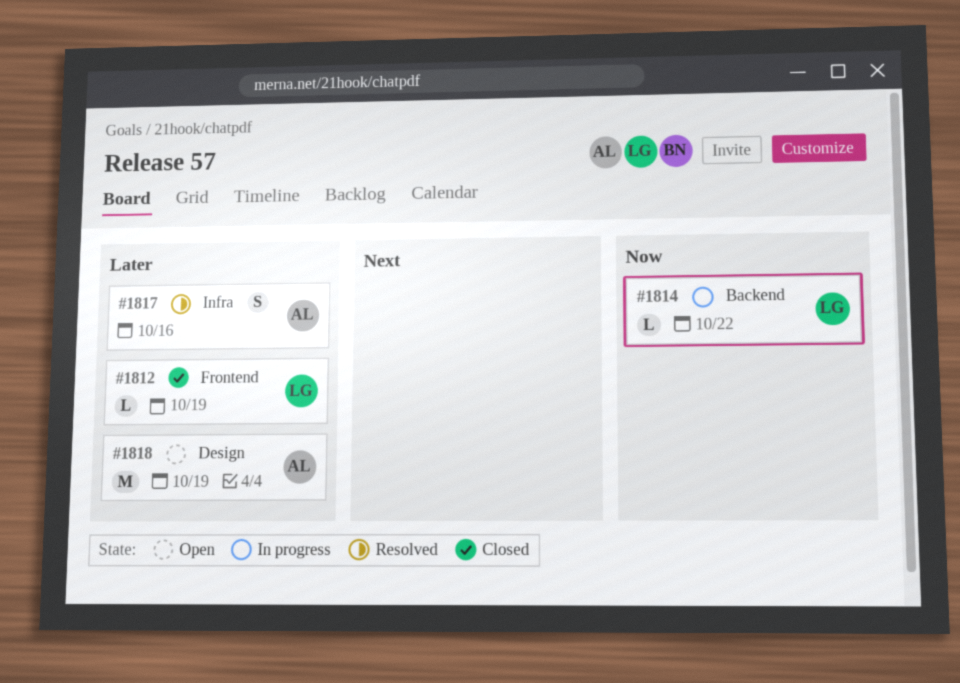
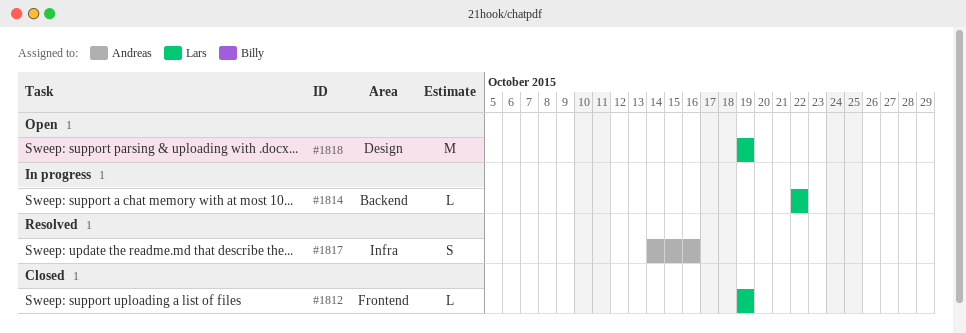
#1818, owner: Andreas -> Lars

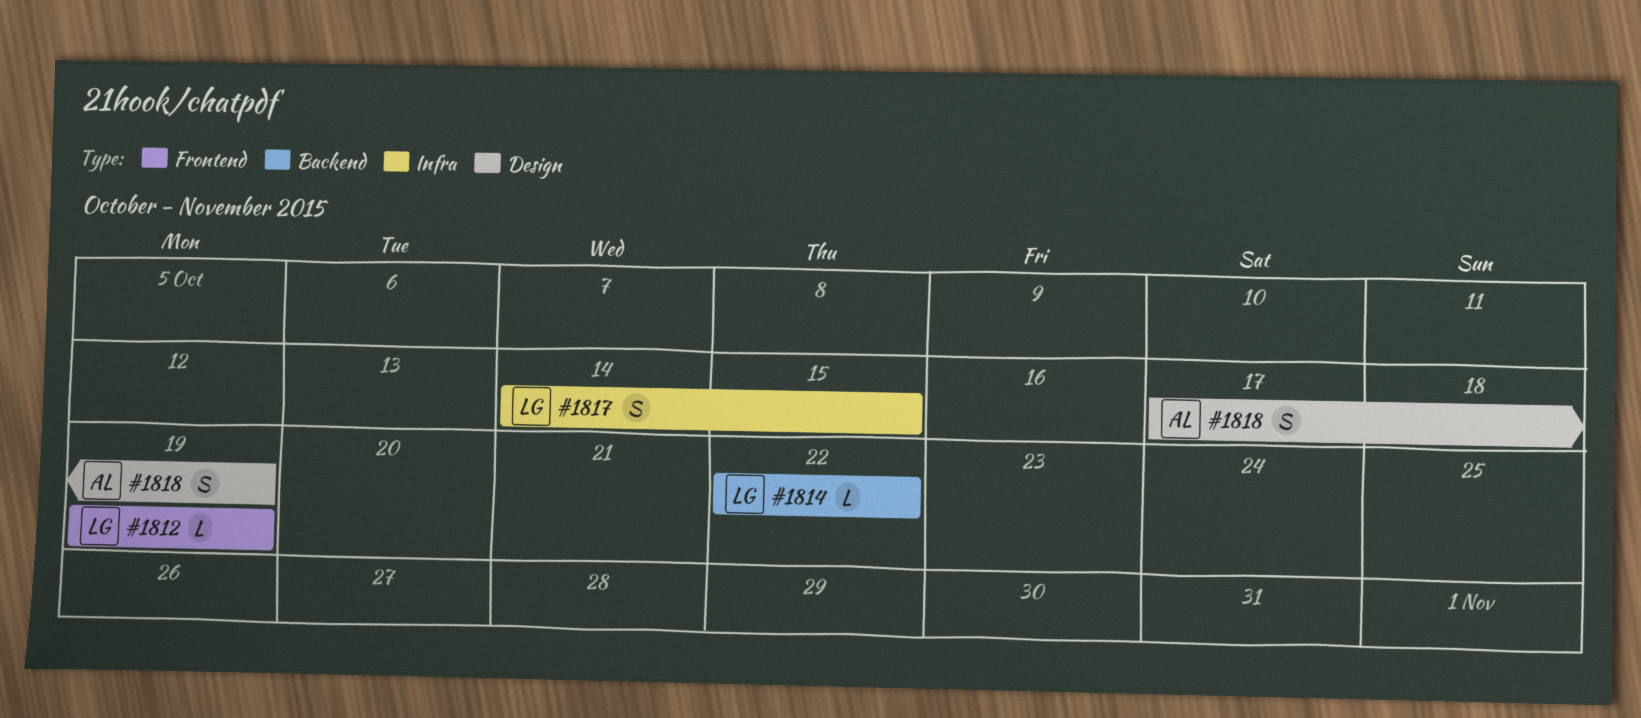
#1817, owner: Andreas -> Lars
#1817, due: Oct 16 -> Oct 15
#1818, owner: Lars -> Andreas
#1818, estimate: M -> S
#1818, start: Oct 19 -> Oct 17

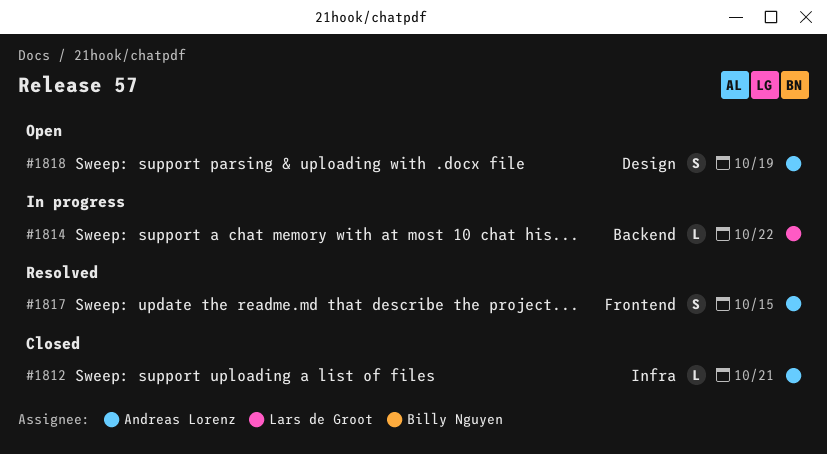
#1812, owner: Lars de Groot -> Andreas Lorenz
#1812, label: Frontend -> Infra
#1812, due: Oct 19 -> Oct 21
#1817, owner: Lars de Groot -> Andreas Lorenz
#1817, label: Infra -> Frontend

